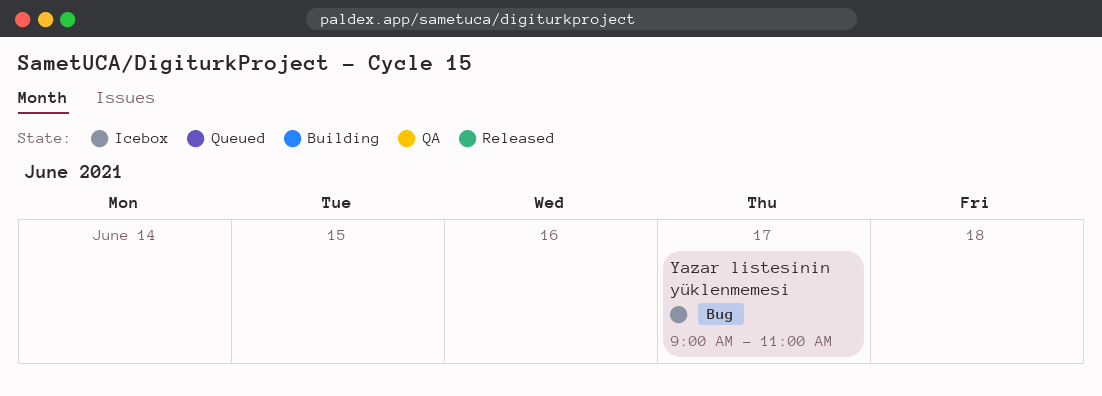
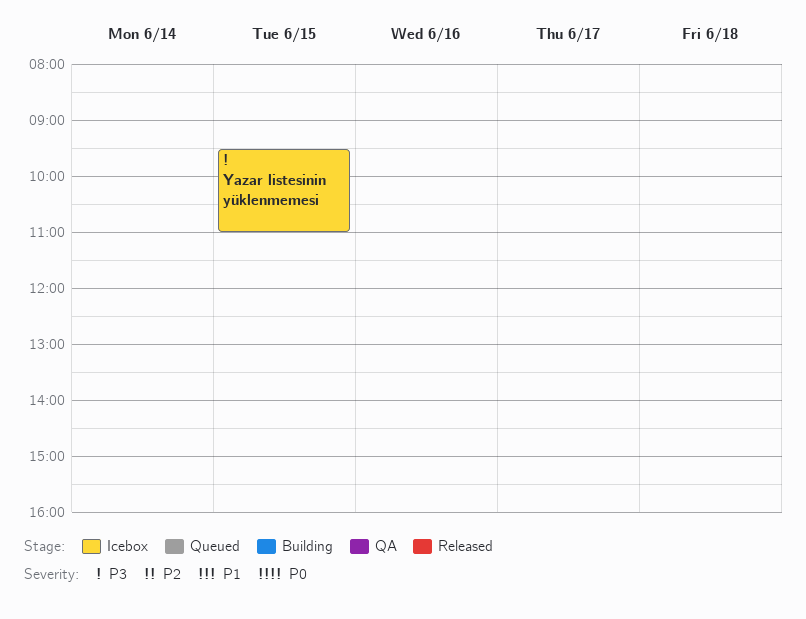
Yazar listesinin yüklenmemesi, day: Jun 17 -> Jun 15
Yazar listesinin yüklenmemesi, begins: 09:00 -> 09:30

